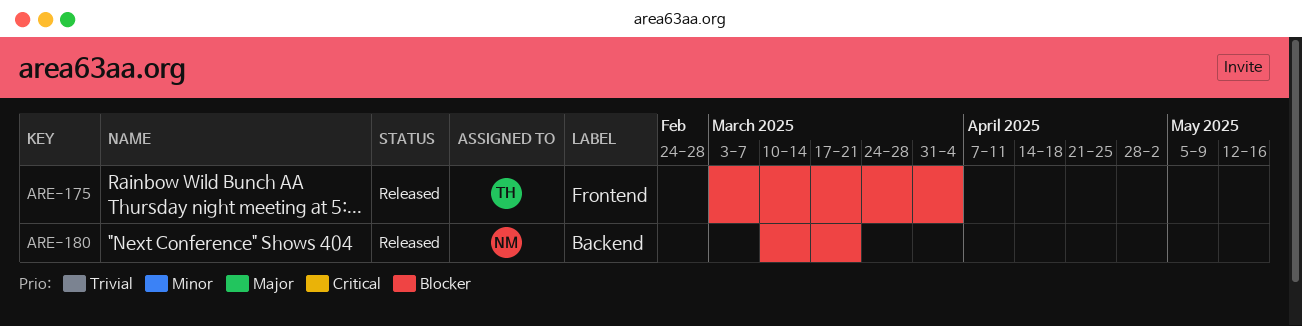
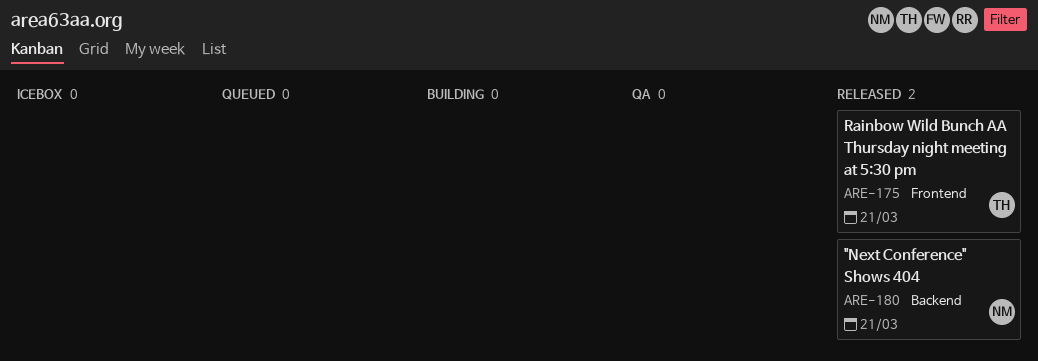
ARE-175, due: Apr 4 -> Mar 21

